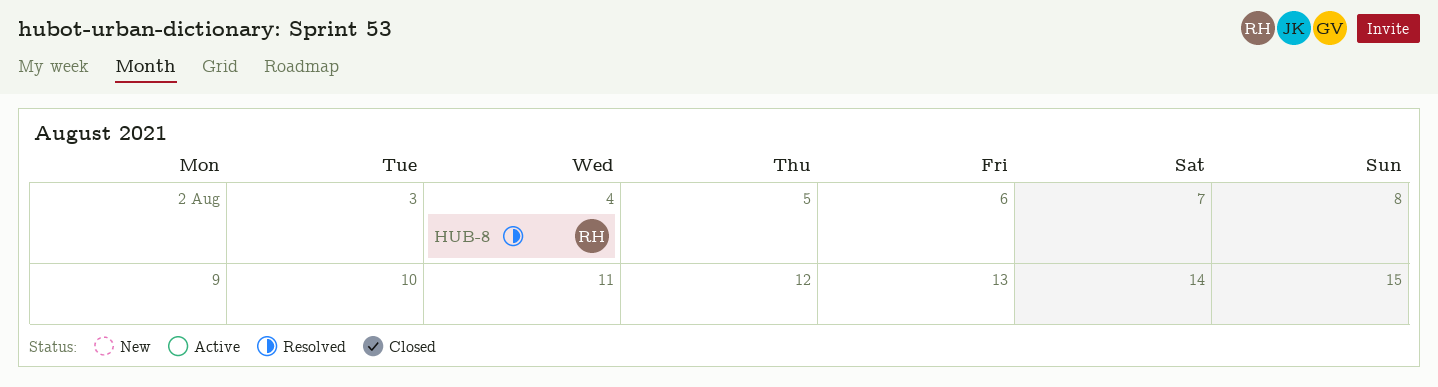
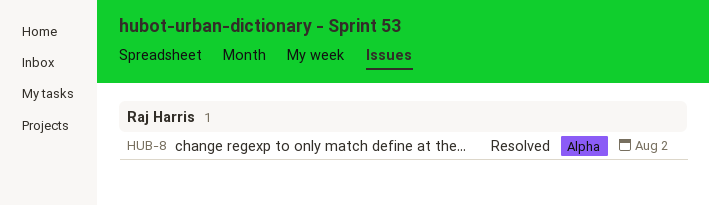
HUB-8, due: Aug 4 -> Aug 2

